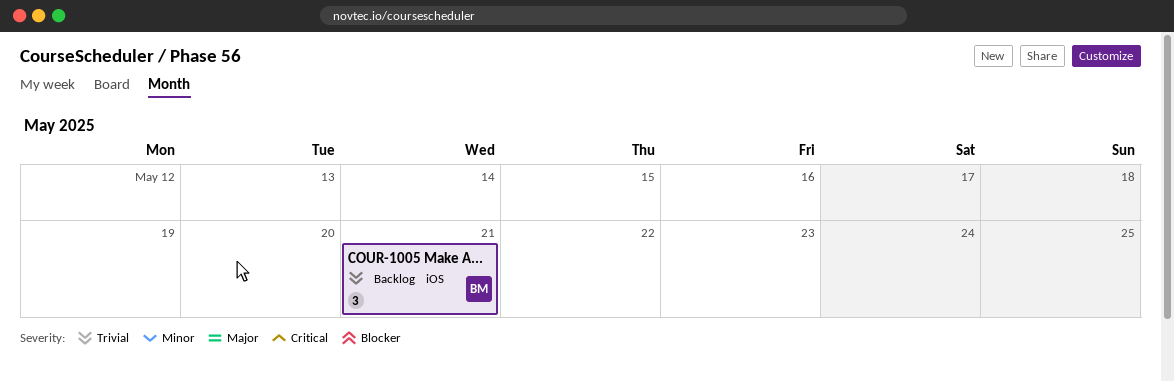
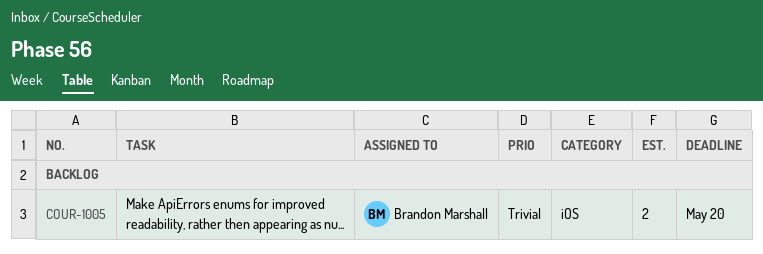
COUR-1005, estimate: 3 -> 2
COUR-1005, due: May 21 -> May 20

